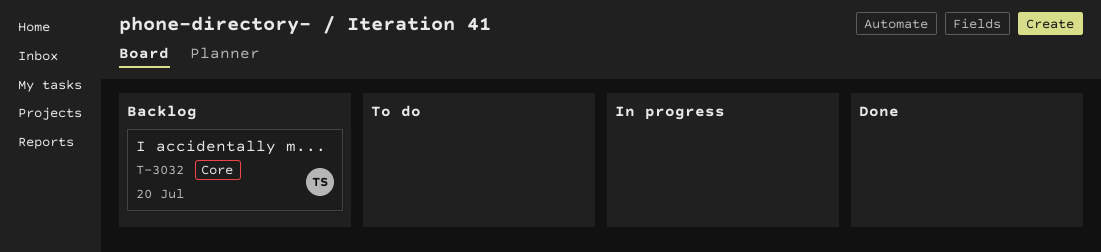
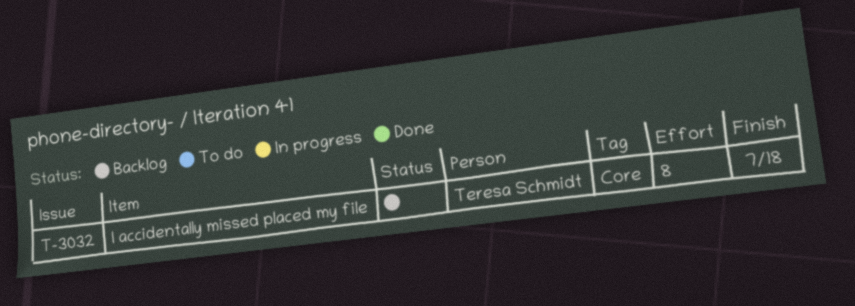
T-3032, due: Jul 20 -> Jul 18

